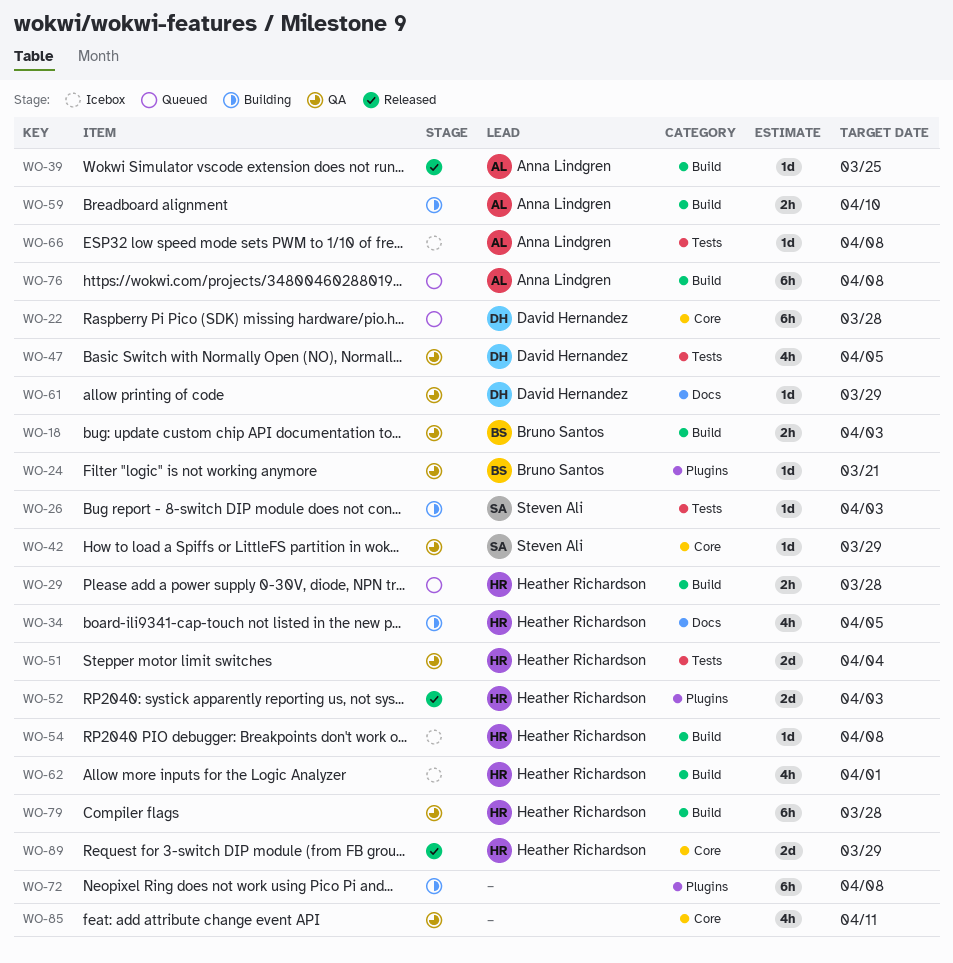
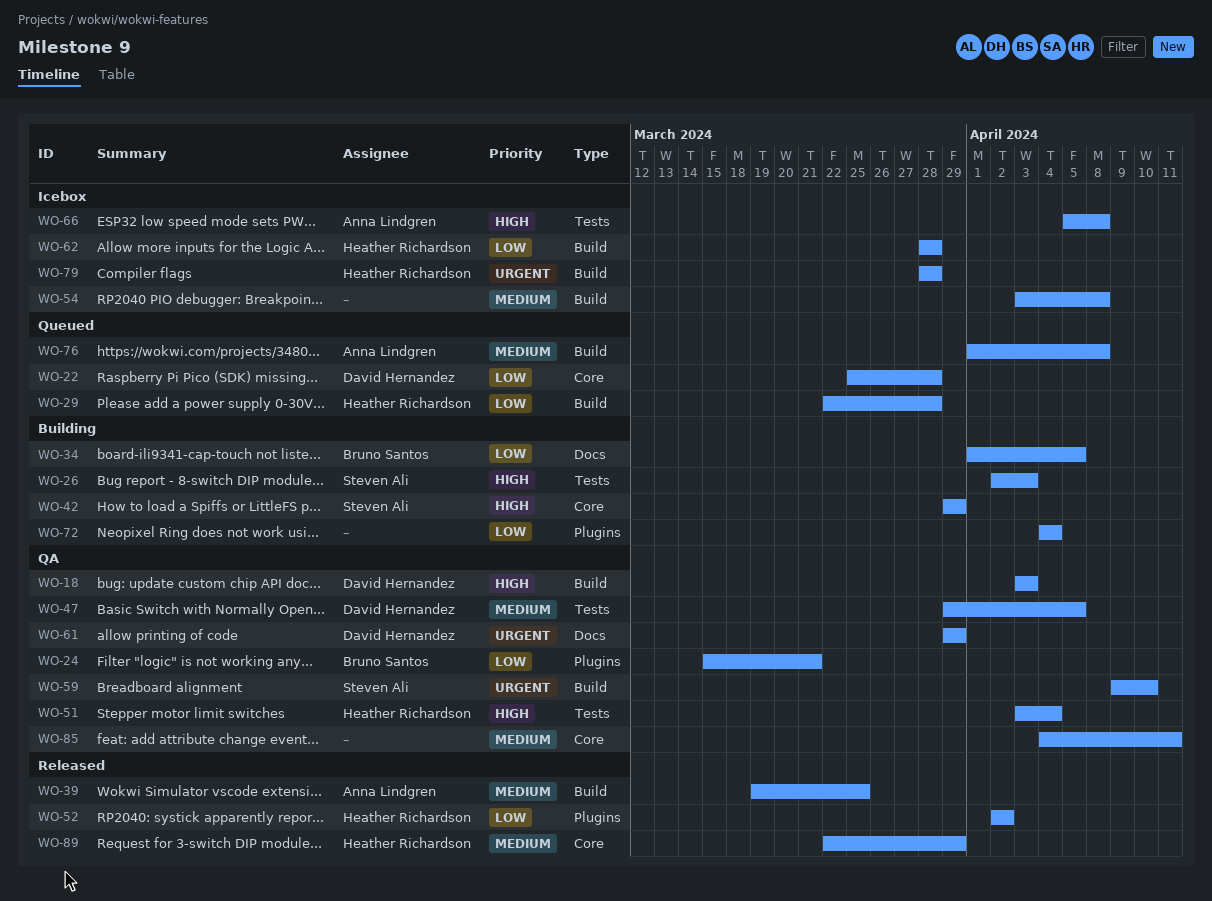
WO-18, owner: Bruno Santos -> David Hernandez
WO-34, owner: Heather Richardson -> Bruno Santos
WO-42, status: QA -> Building
WO-52, due: Apr 3 -> Apr 2
WO-54, owner: Heather Richardson -> none
WO-59, status: Building -> QA
WO-59, owner: Anna Lindgren -> Steven Ali
WO-62, due: Apr 1 -> Mar 28
WO-72, due: Apr 8 -> Apr 4
WO-79, status: QA -> Icebox

